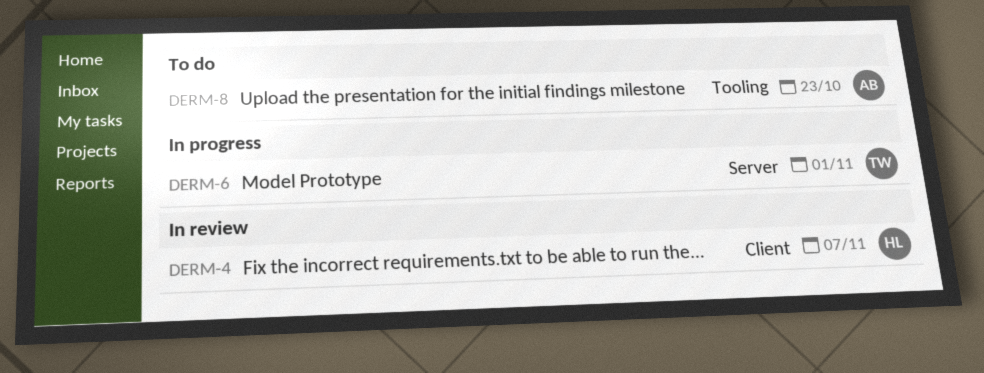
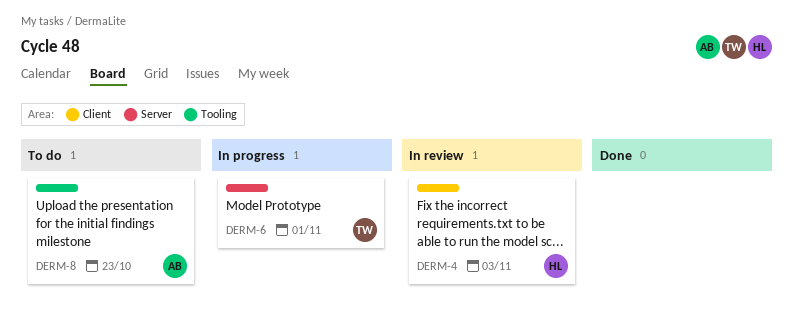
DERM-4, due: Nov 7 -> Nov 3

